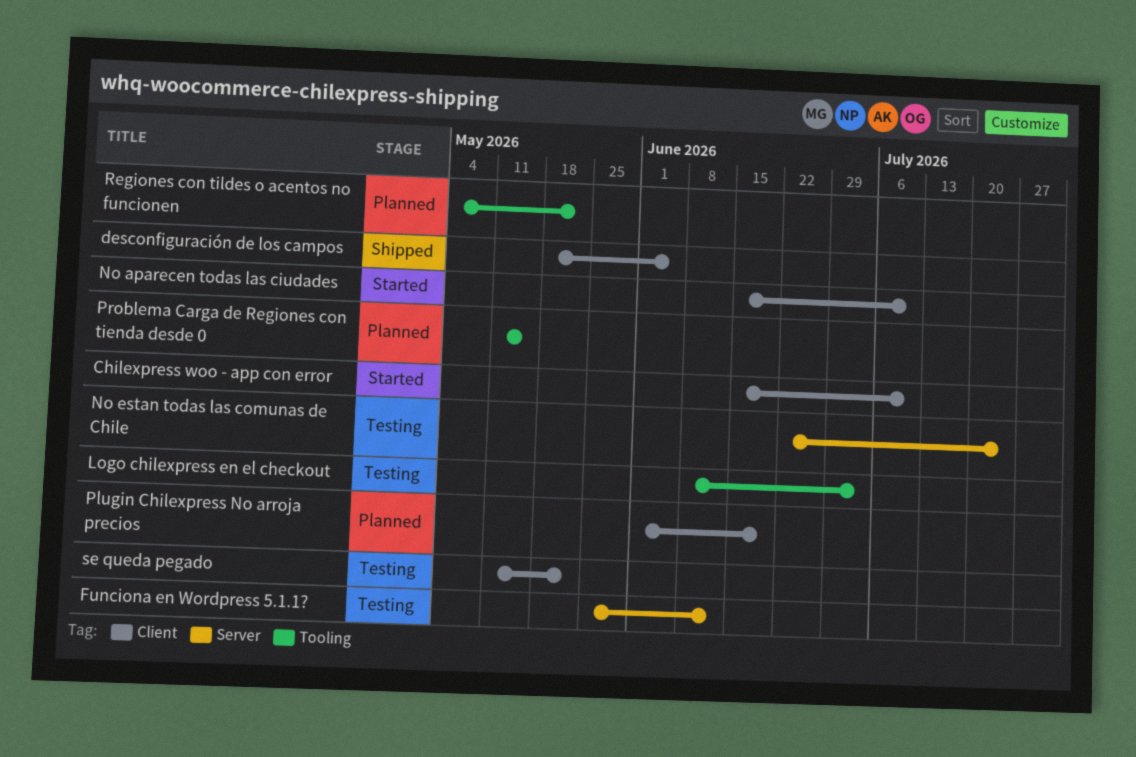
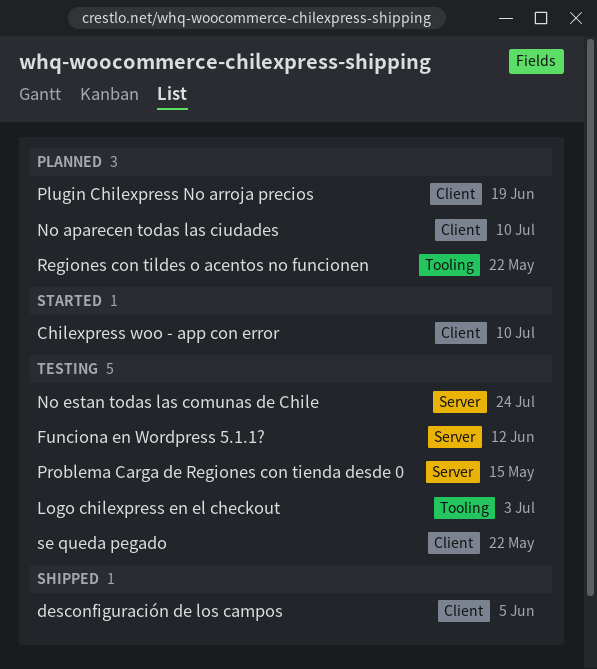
No aparecen todas las ciudades, status: Started -> Planned
Problema Carga de Regiones con tienda desde 0, status: Planned -> Testing
Problema Carga de Regiones con tienda desde 0, label: Tooling -> Server

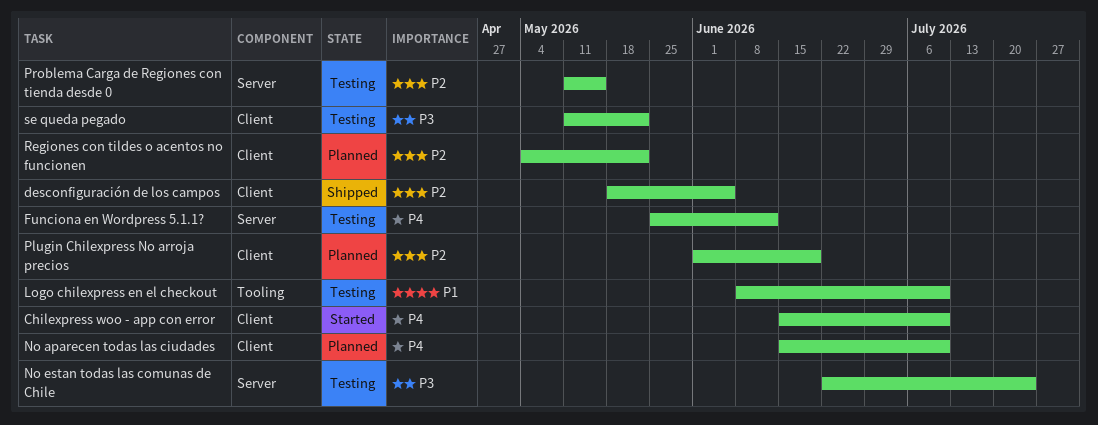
Logo chilexpress en el checkout, due: Jul 3 -> Jul 10
Regiones con tildes o acentos no funcionen, label: Tooling -> Client

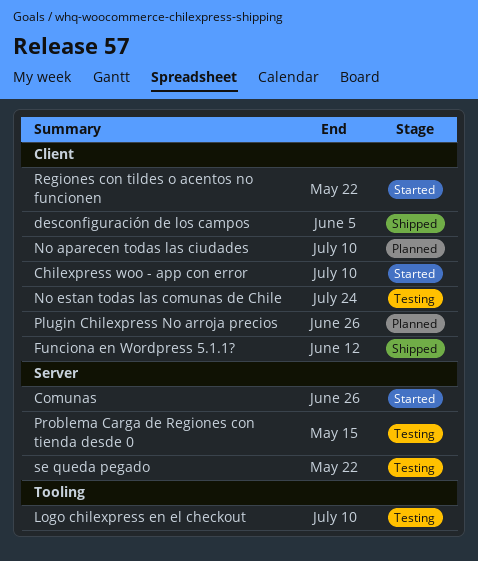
Comunas: none -> present
Funciona en Wordpress 5.1.1?, status: Testing -> Shipped
Funciona en Wordpress 5.1.1?, label: Server -> Client
No estan todas las comunas de Chile, label: Server -> Client
Plugin Chilexpress No arroja precios, due: Jun 19 -> Jun 26
Regiones con tildes o acentos no funcionen, status: Planned -> Started
se queda pegado, label: Client -> Server

